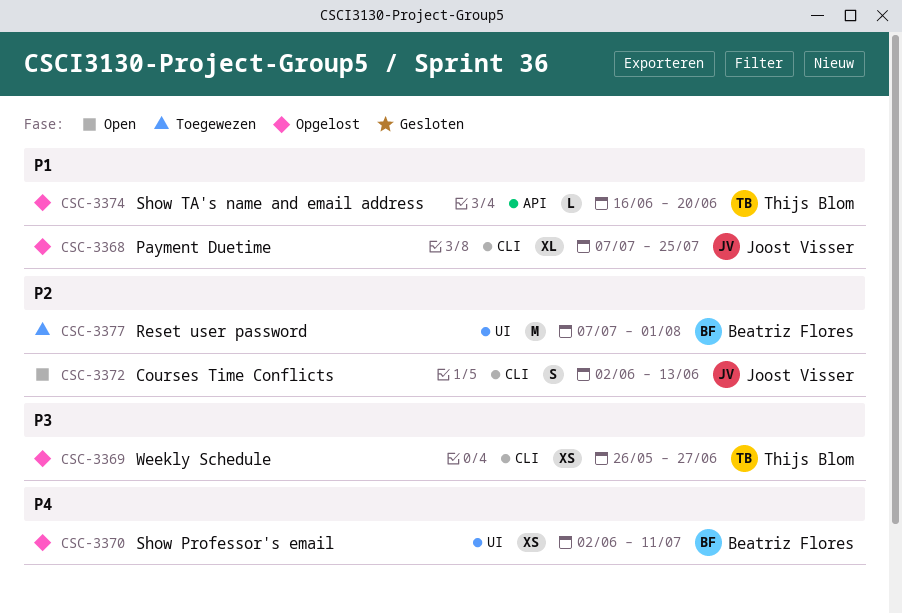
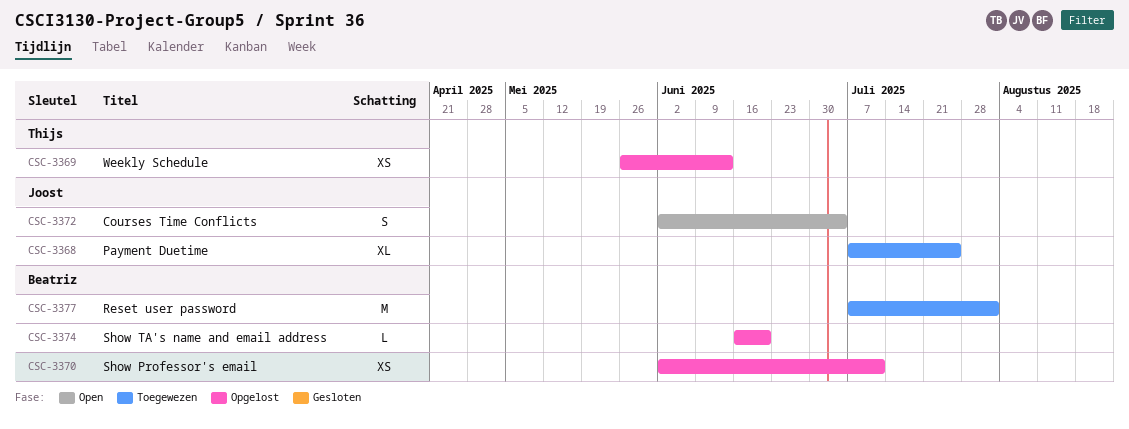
CSC-3368, status: Opgelost -> Toegewezen
CSC-3369, due: Jun 27 -> Jun 13
CSC-3372, due: Jun 13 -> Jul 4
CSC-3374, owner: Thijs Blom -> Beatriz Flores

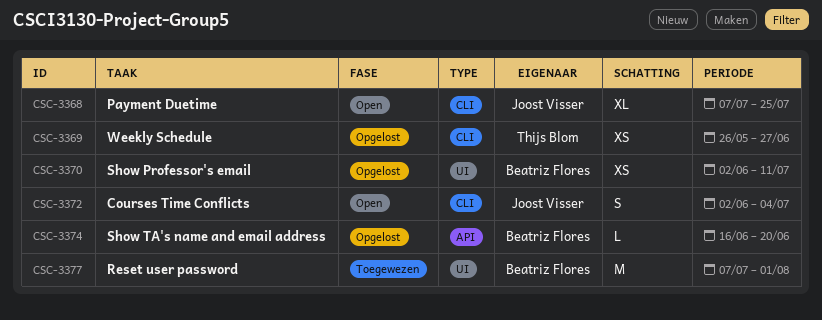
CSC-3368, status: Toegewezen -> Open
CSC-3369, due: Jun 13 -> Jun 27

